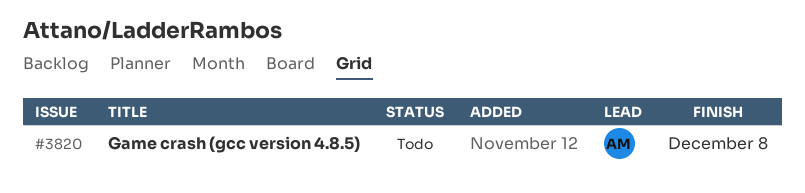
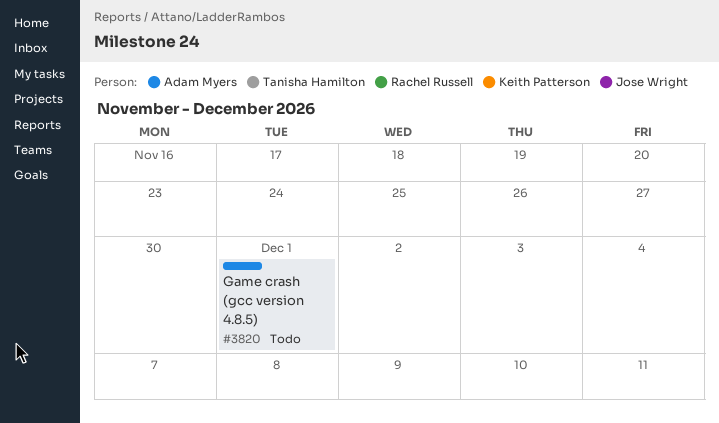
#3820, due: Dec 8 -> Dec 1

